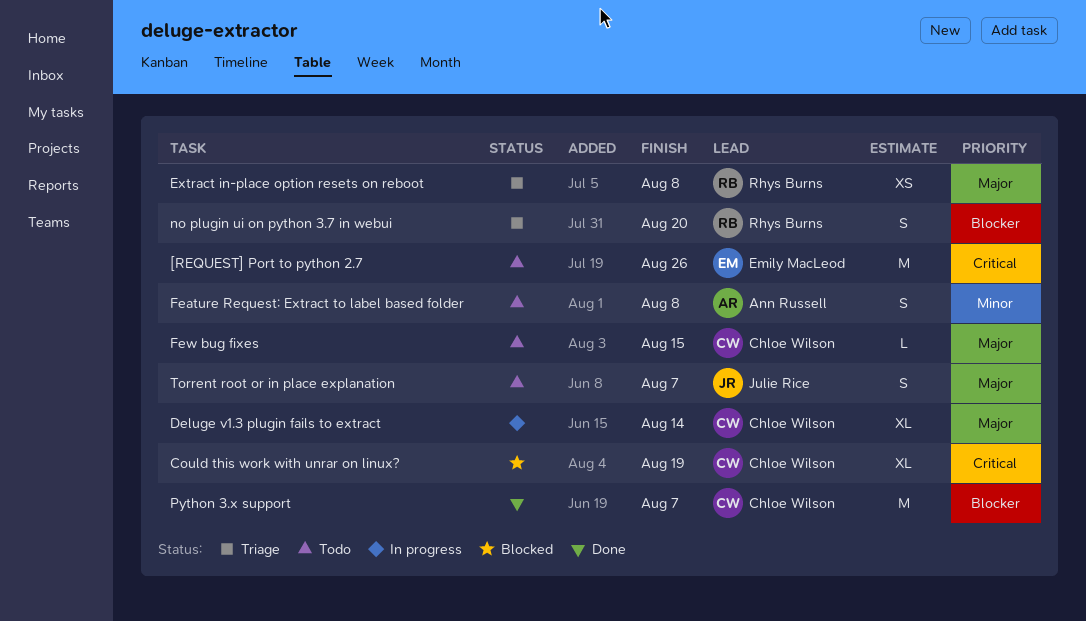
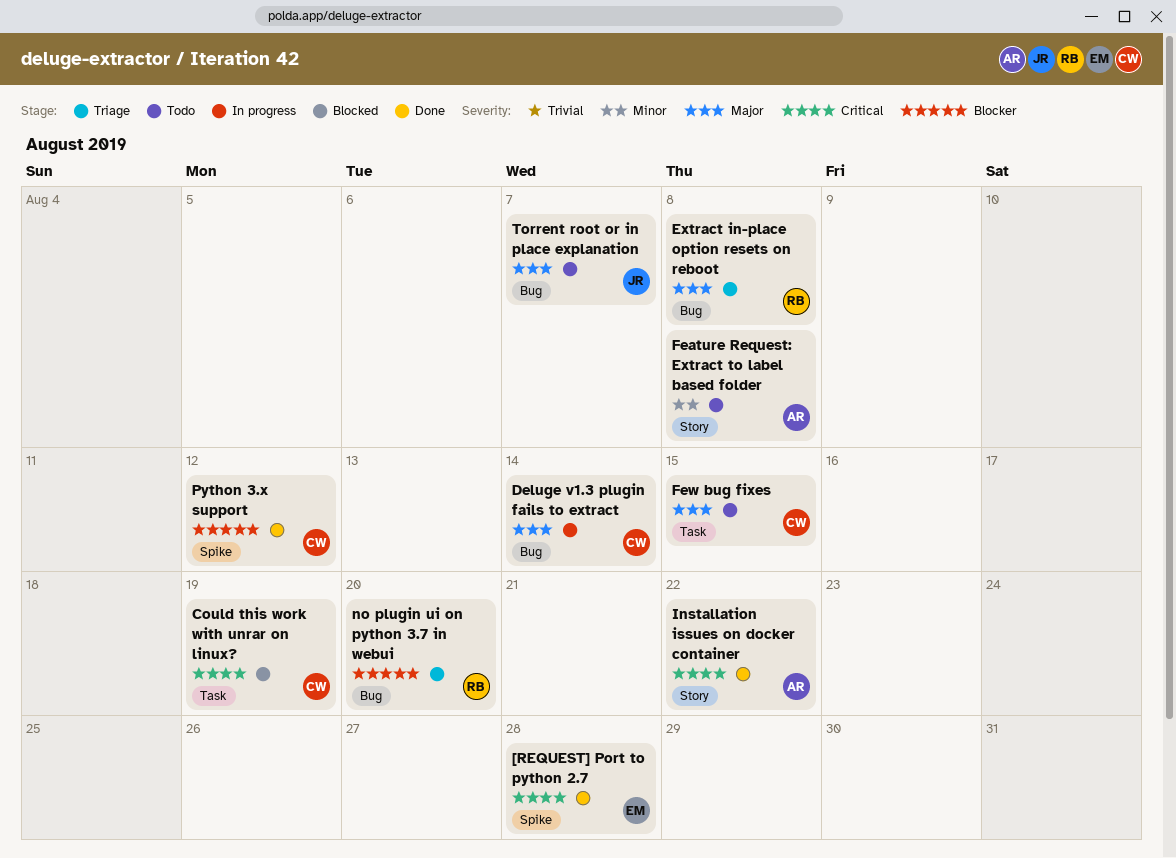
[REQUEST] Port to python 2.7, status: Todo -> Done
[REQUEST] Port to python 2.7, due: Aug 26 -> Aug 28
Installation issues on docker container: none -> present
Python 3.x support, due: Aug 7 -> Aug 12

